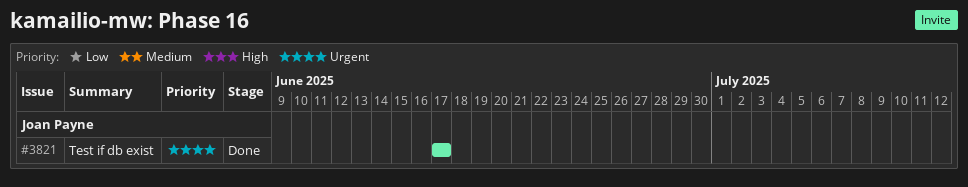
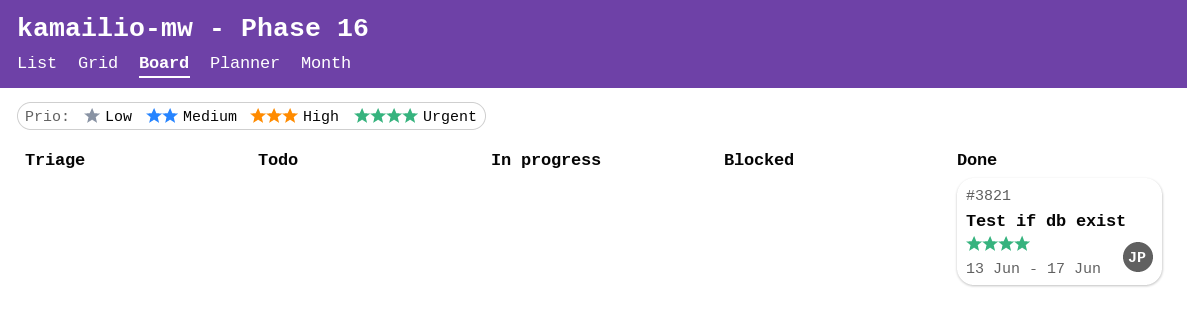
#3821, start: Jun 17 -> Jun 13

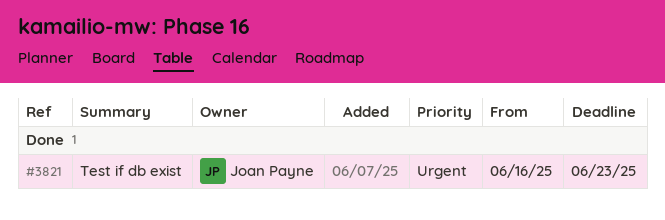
#3821, start: Jun 13 -> Jun 16
#3821, due: Jun 17 -> Jun 23

